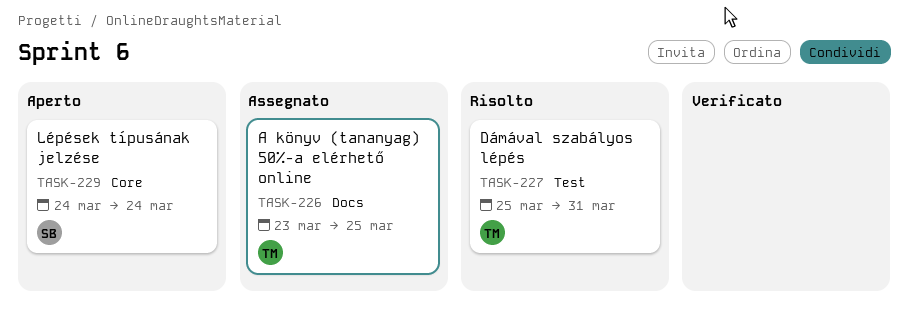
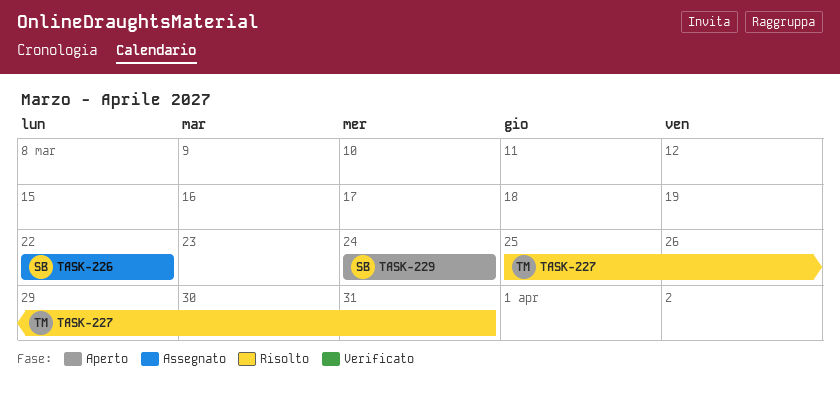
TASK-226, owner: TM -> SB
TASK-226, start: Mar 23 -> Mar 22
TASK-226, due: Mar 25 -> Mar 22

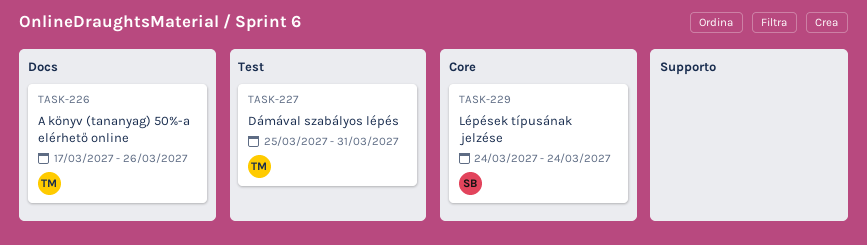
TASK-226, owner: SB -> TM
TASK-226, start: Mar 22 -> Mar 17
TASK-226, due: Mar 22 -> Mar 26

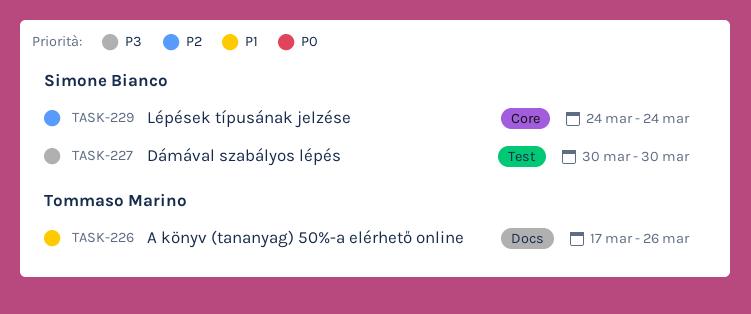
TASK-227, owner: Tommaso Marino -> Simone Bianco
TASK-227, start: Mar 25 -> Mar 30
TASK-227, due: Mar 31 -> Mar 30

